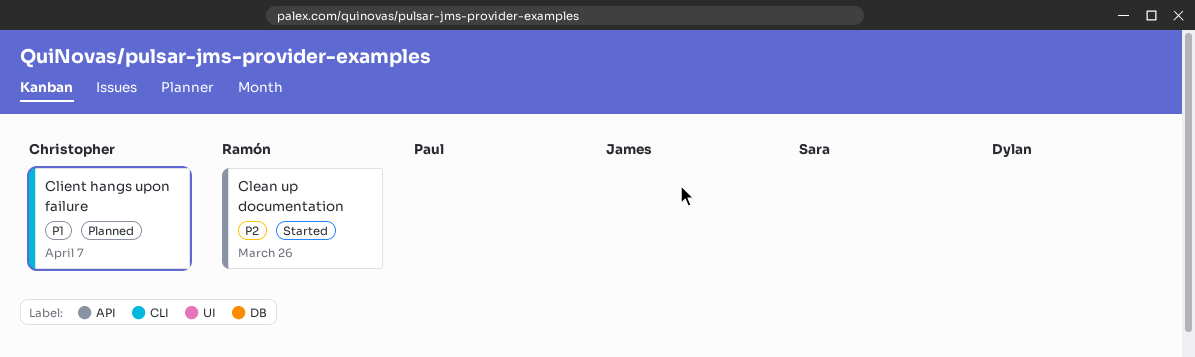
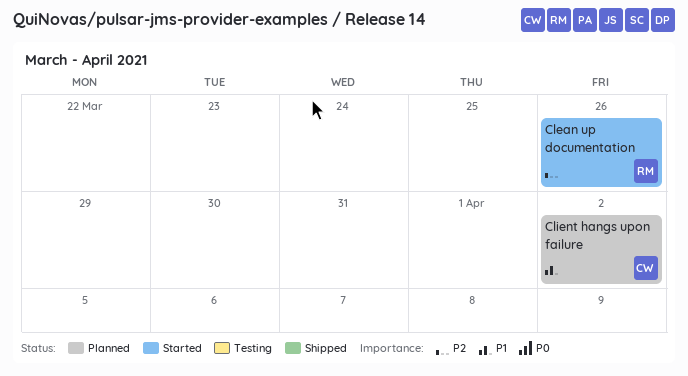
Client hangs upon failure, due: Apr 7 -> Apr 2

